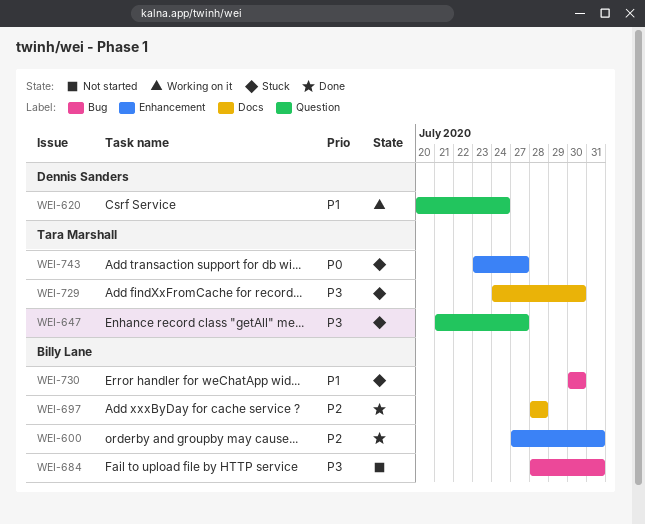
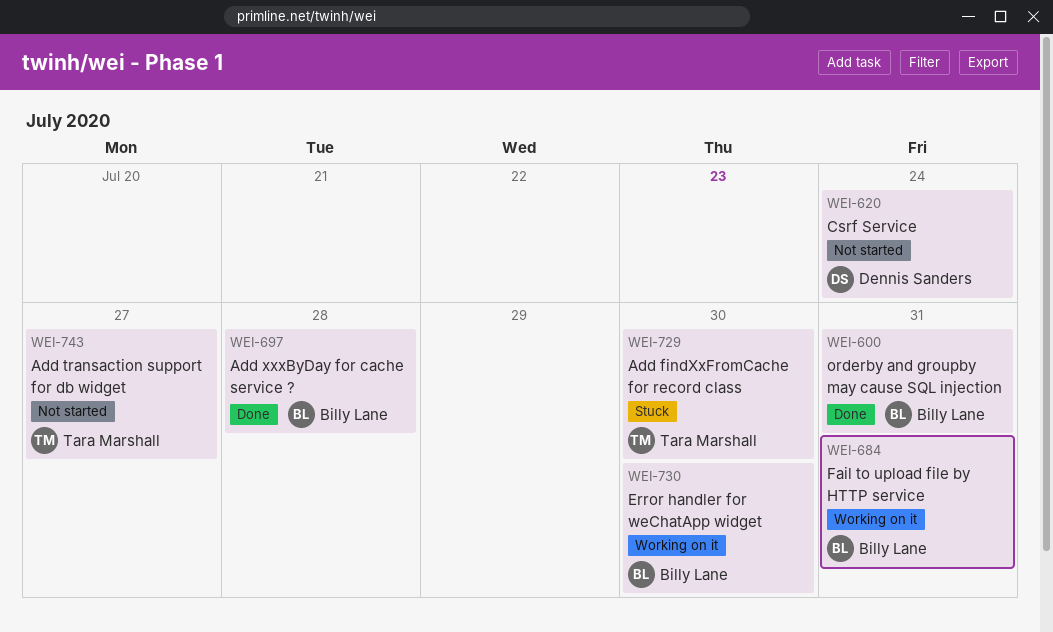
WEI-620, status: Working on it -> Not started
WEI-647: present -> none
WEI-684, status: Not started -> Working on it
WEI-730, status: Stuck -> Working on it
WEI-743, status: Stuck -> Not started

